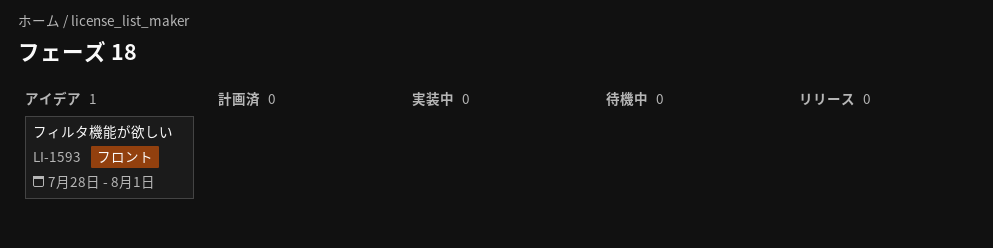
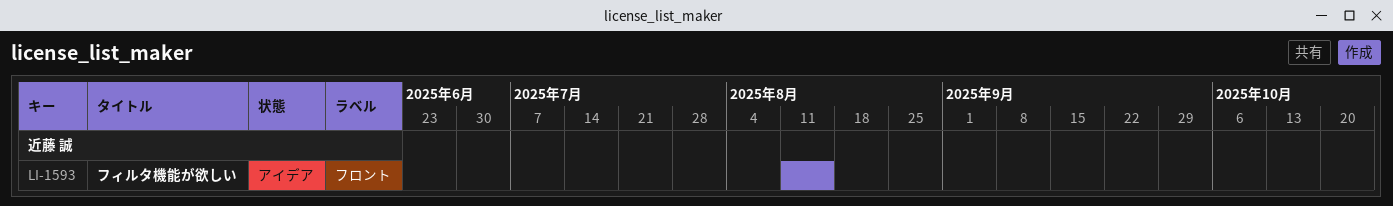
LI-1593, start: Jul 28 -> Aug 11
LI-1593, due: Aug 1 -> Aug 15

